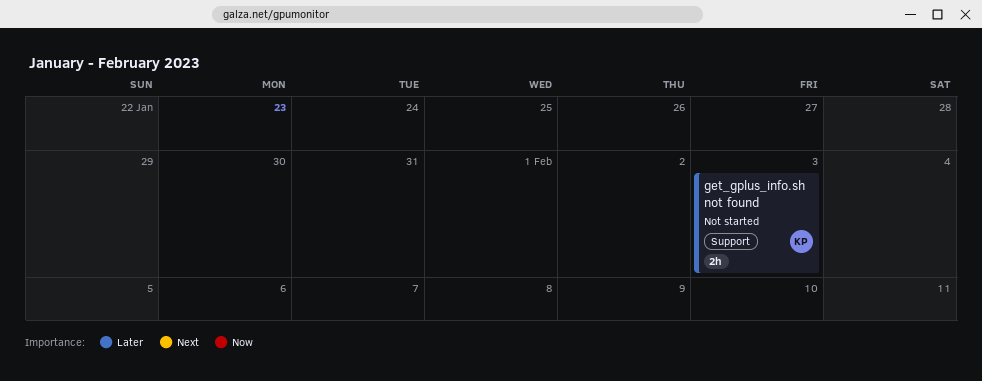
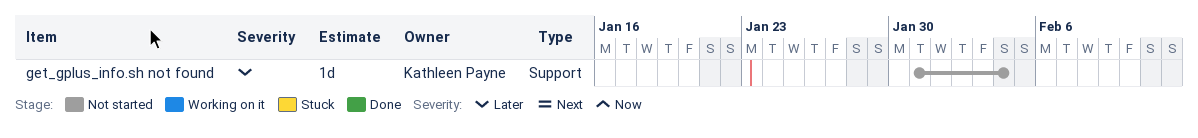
get_gplus_info.sh not found, estimate: 2h -> 1d
get_gplus_info.sh not found, due: Feb 3 -> Feb 4

